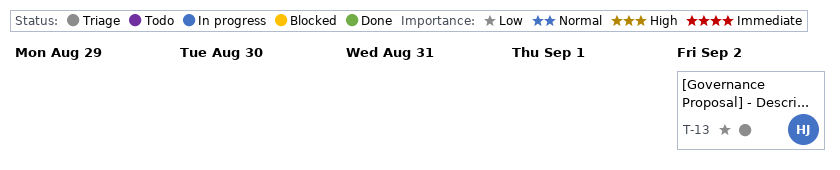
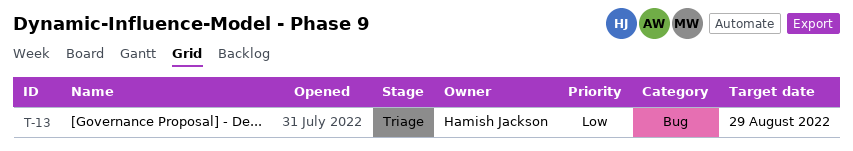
T-13, due: Sep 2 -> Aug 29

